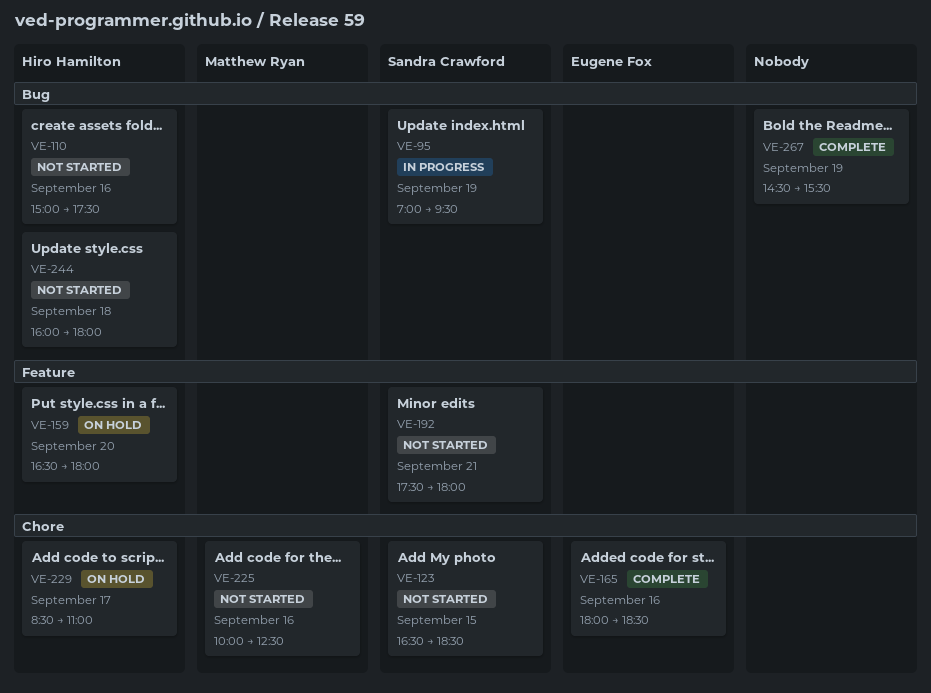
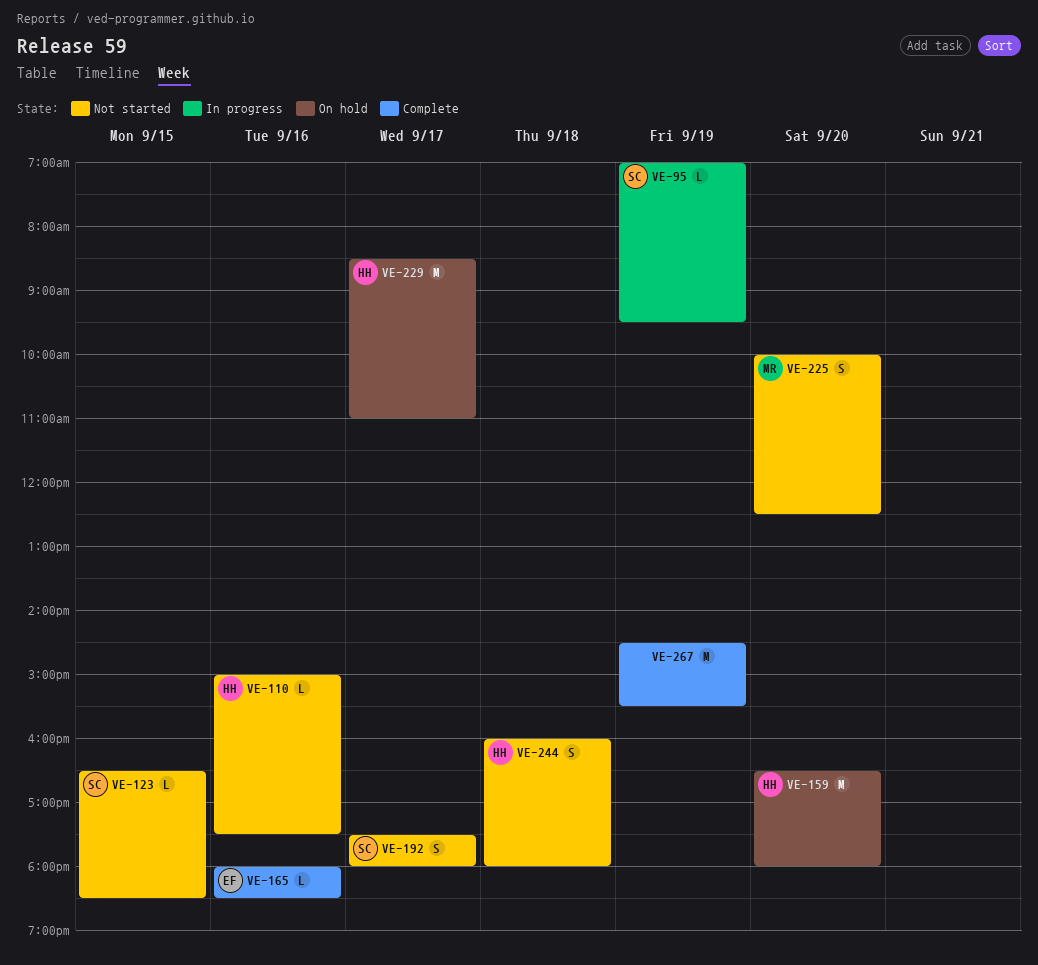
VE-192, day: Sep 21 -> Sep 17
VE-225, day: Sep 16 -> Sep 20

